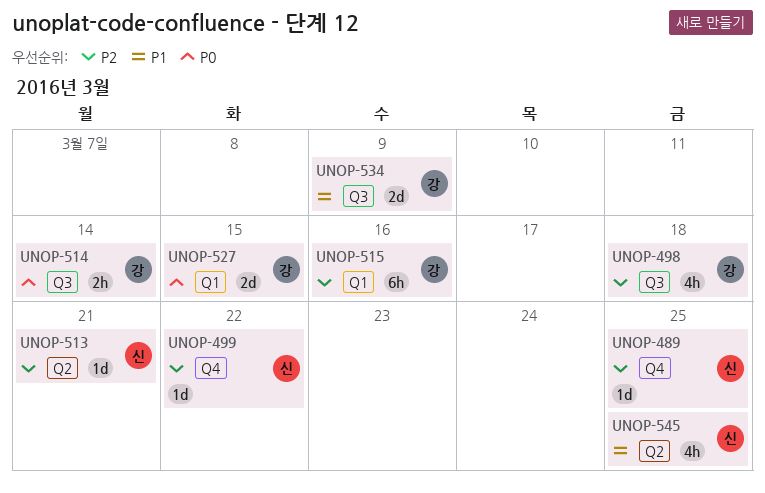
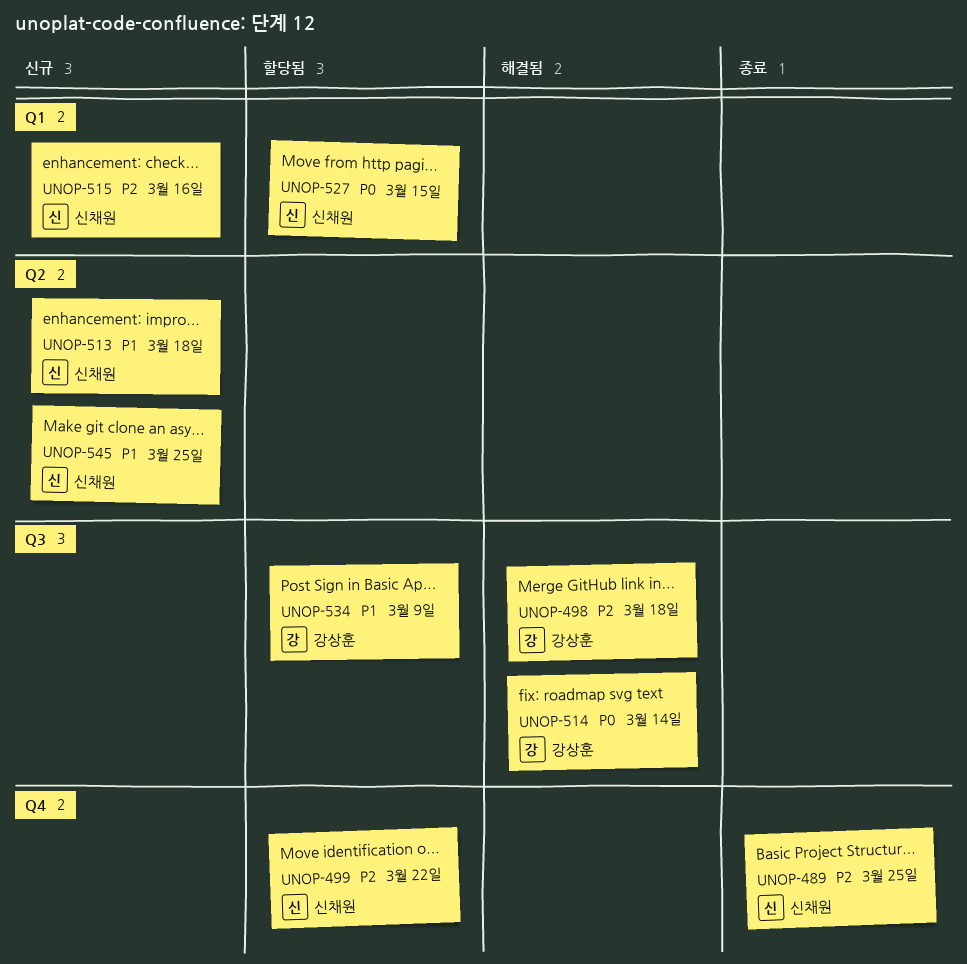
UNOP-513, priority: P2 -> P1
UNOP-513, due: Mar 21 -> Mar 18
UNOP-515, owner: 강상훈 -> 신채원
UNOP-527, owner: 강상훈 -> 신채원

